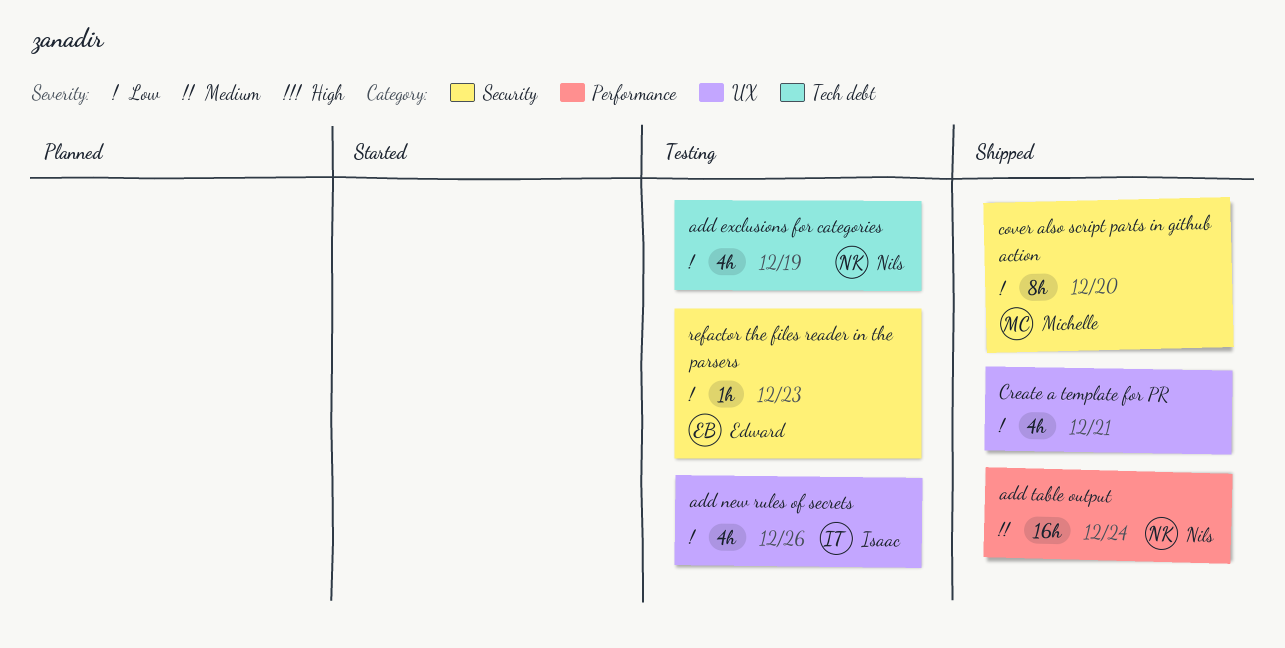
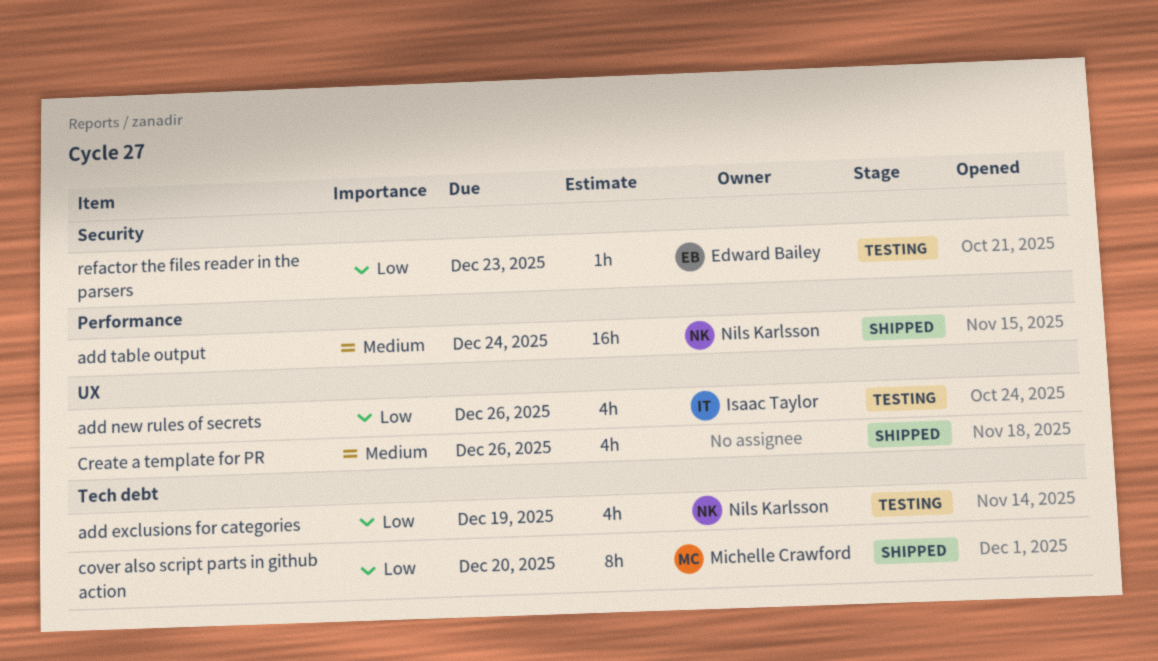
cover also script parts in github action, label: Security -> Tech debt
Create a template for PR, priority: Low -> Medium
Create a template for PR, due: Dec 21 -> Dec 26

